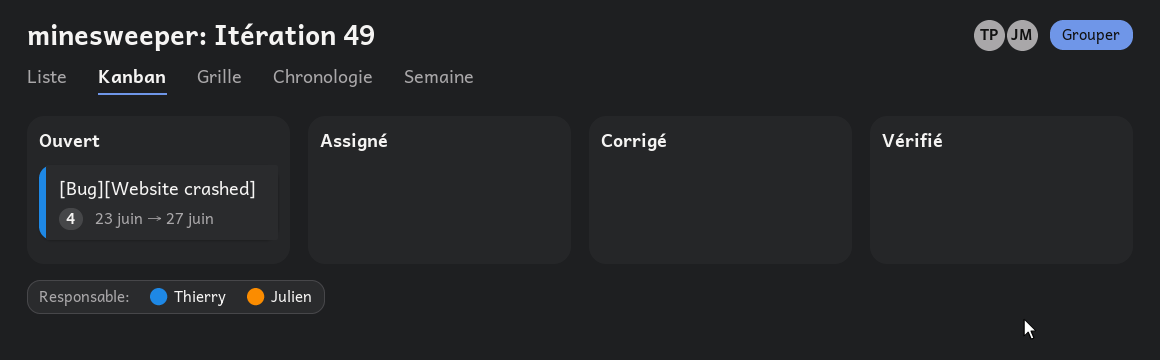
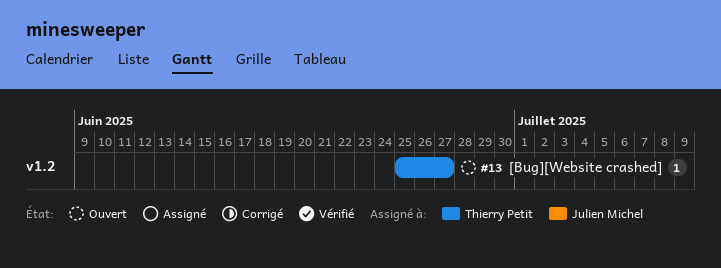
[Bug][Website crashed], estimate: 4 -> 1
[Bug][Website crashed], start: Jun 23 -> Jun 25

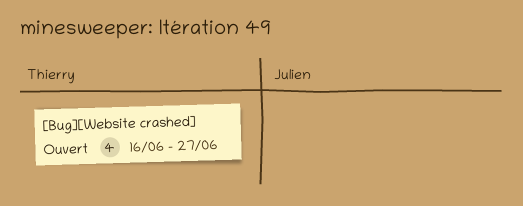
[Bug][Website crashed], estimate: 1 -> 4
[Bug][Website crashed], start: Jun 25 -> Jun 16

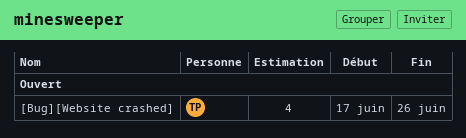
[Bug][Website crashed], start: Jun 16 -> Jun 17
[Bug][Website crashed], due: Jun 27 -> Jun 26

